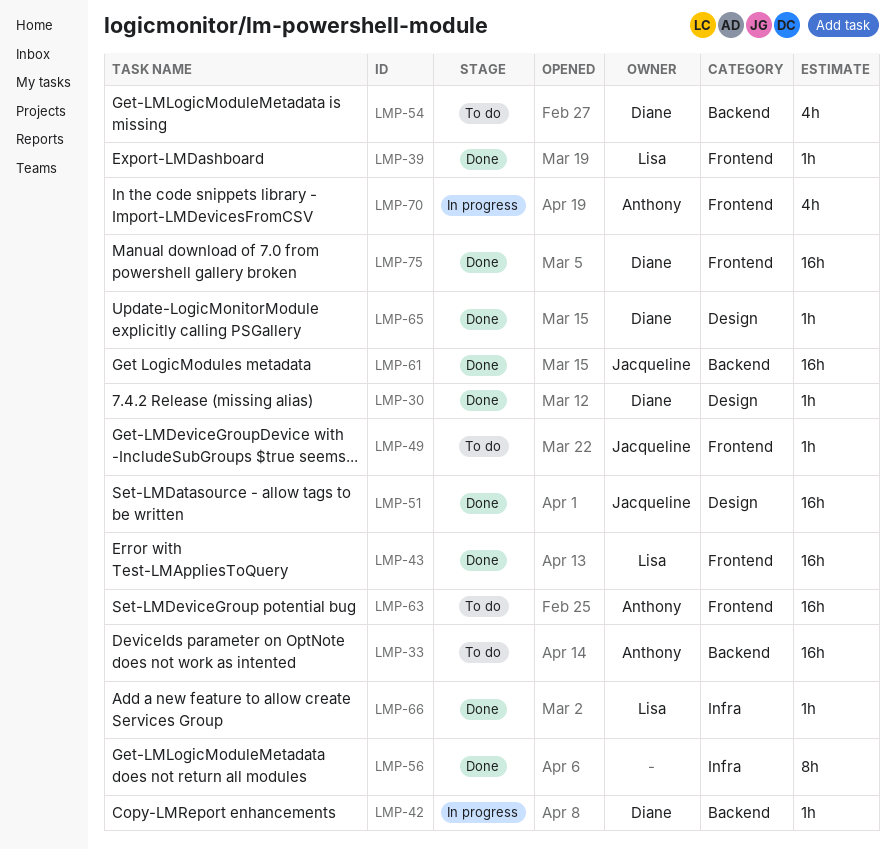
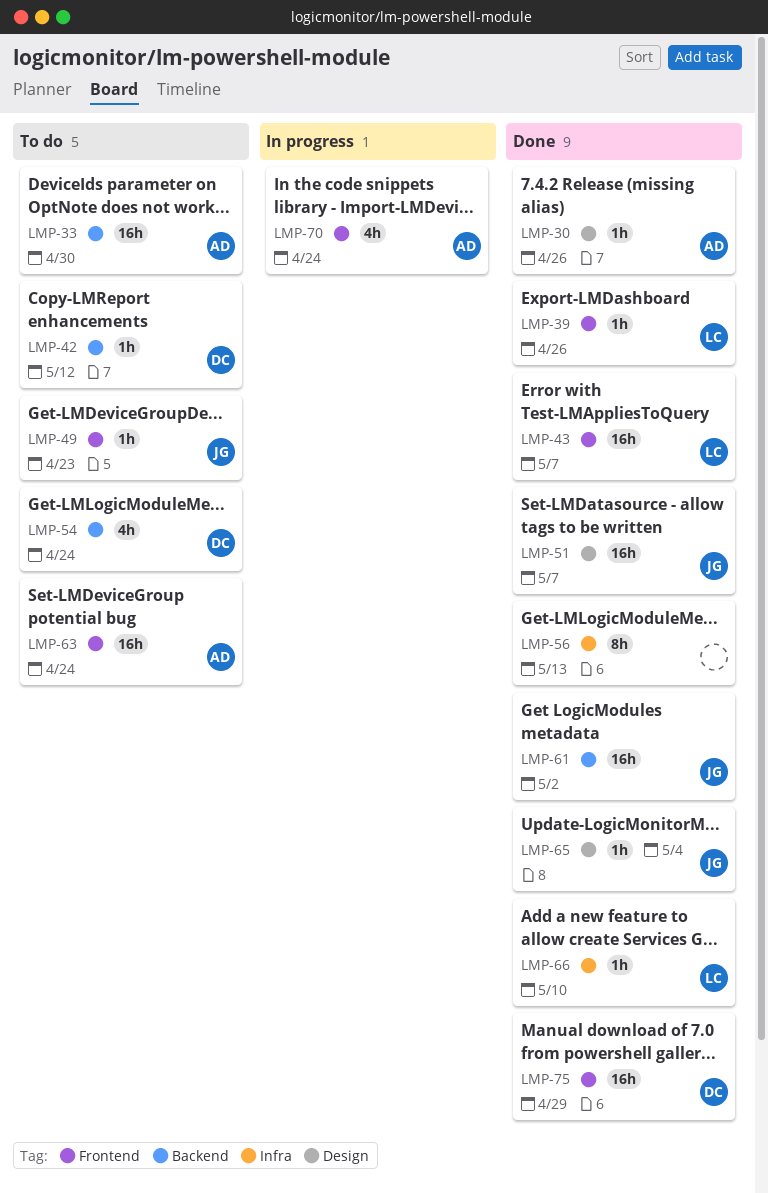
LMP-30, owner: Diane -> Anthony
LMP-42, status: In progress -> To do
LMP-65, owner: Diane -> Jacqueline

